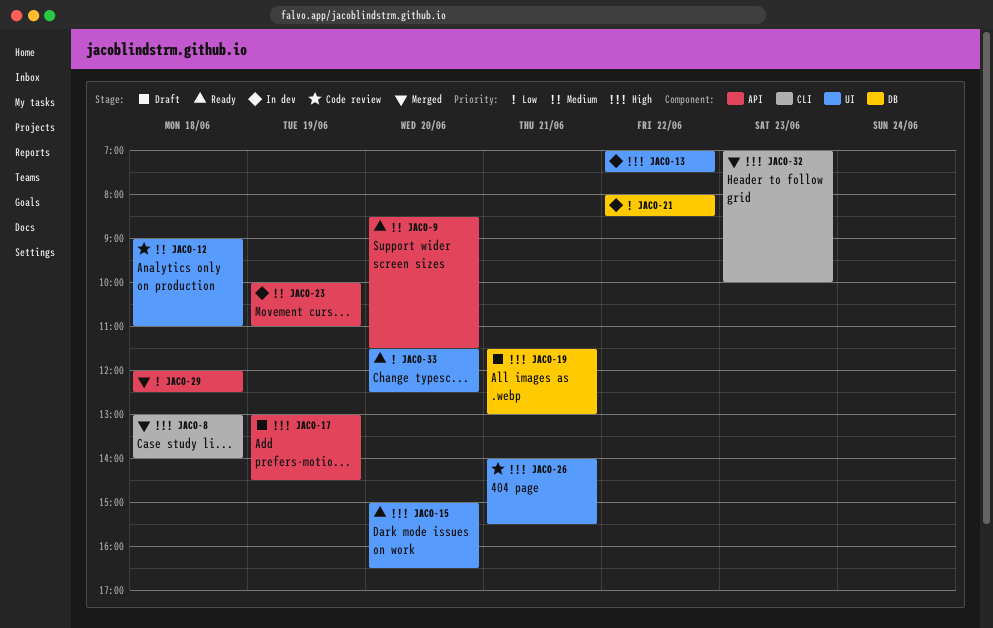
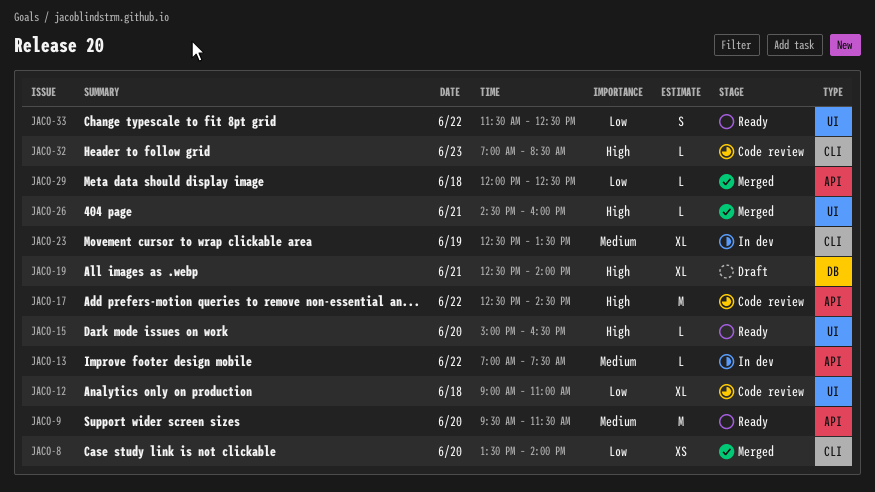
JACO-8, priority: High -> Low
JACO-8, day: Jun 18 -> Jun 20
JACO-8, begins: 13:00 -> 13:30
JACO-9, begins: 08:30 -> 09:30
JACO-12, priority: Medium -> Low
JACO-13, priority: High -> Medium
JACO-13, label: UI -> API
JACO-17, status: Draft -> Code review
JACO-17, day: Jun 19 -> Jun 22
JACO-17, begins: 13:00 -> 12:30
JACO-19, begins: 11:30 -> 12:30
JACO-19, ends: 13:00 -> 14:00
JACO-21: present -> none
JACO-23, label: API -> CLI
JACO-23, begins: 10:00 -> 12:30
JACO-23, ends: 11:00 -> 13:30
JACO-26, status: Code review -> Merged
JACO-26, begins: 14:00 -> 14:30
JACO-26, ends: 15:30 -> 16:00
JACO-32, status: Merged -> Code review
JACO-32, ends: 10:00 -> 08:30
JACO-33, day: Jun 20 -> Jun 22

